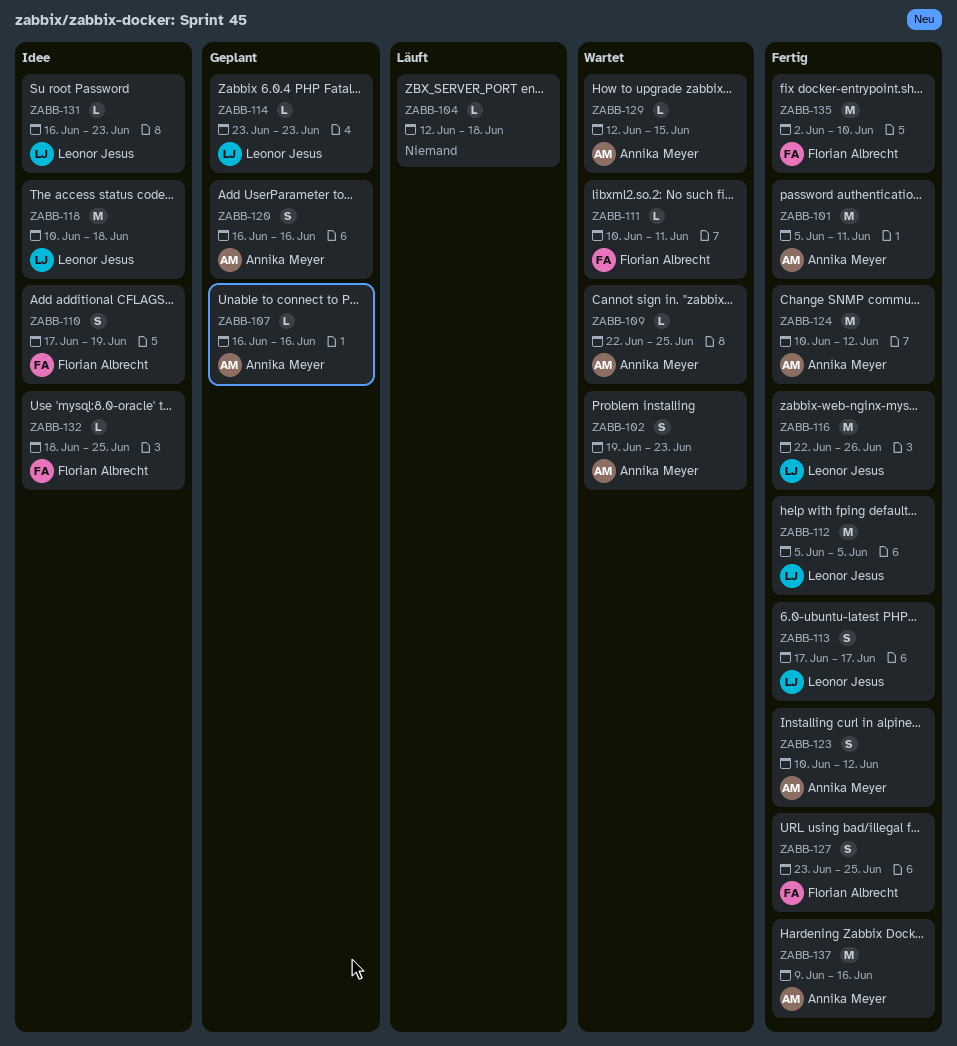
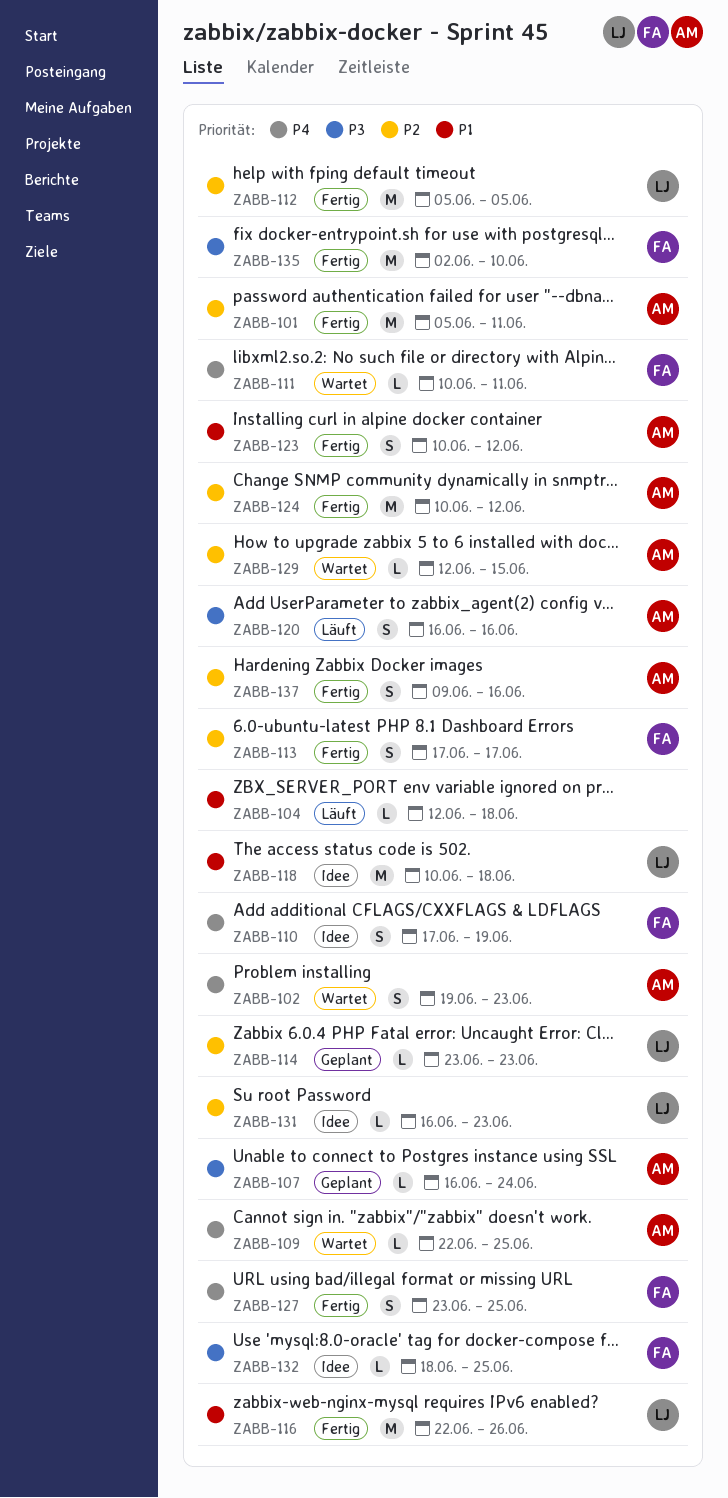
ZABB-107, due: Jun 16 -> Jun 24
ZABB-113, owner: Leonor Jesus -> Florian Albrecht
ZABB-120, status: Geplant -> Läuft
ZABB-137, estimate: M -> S

